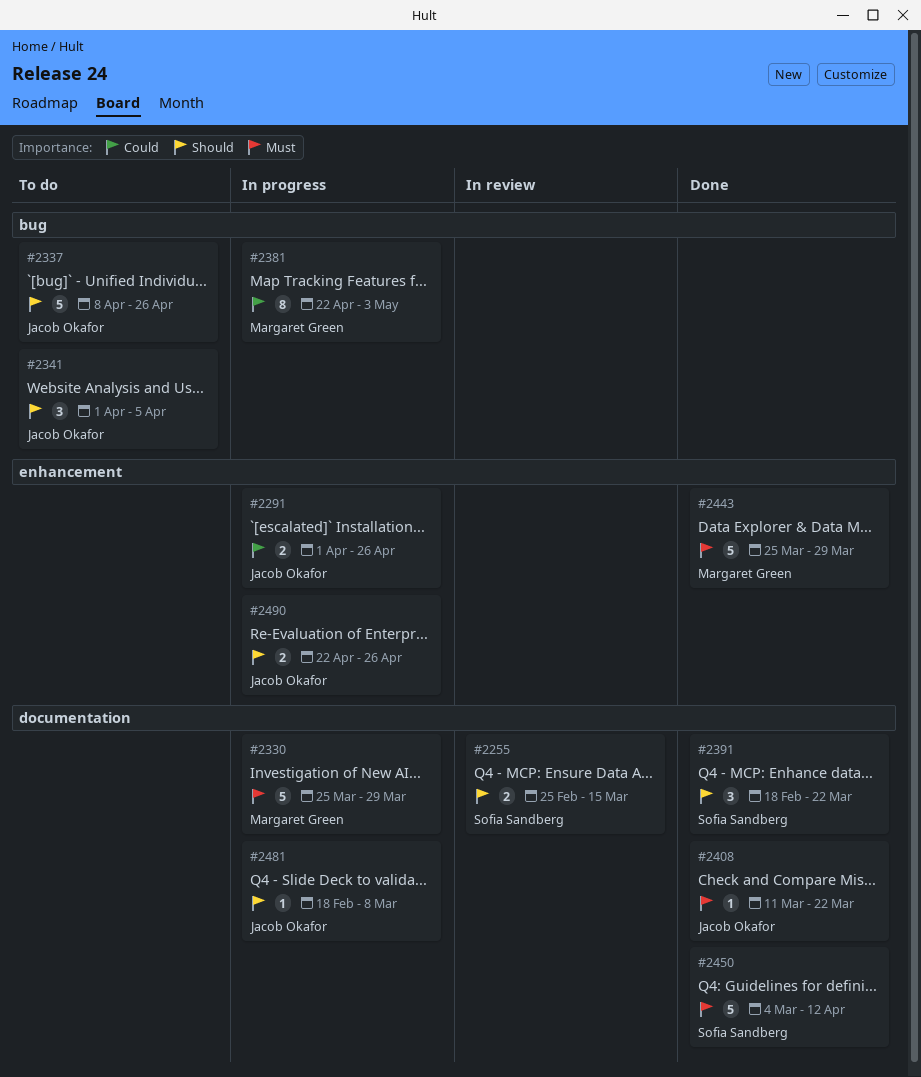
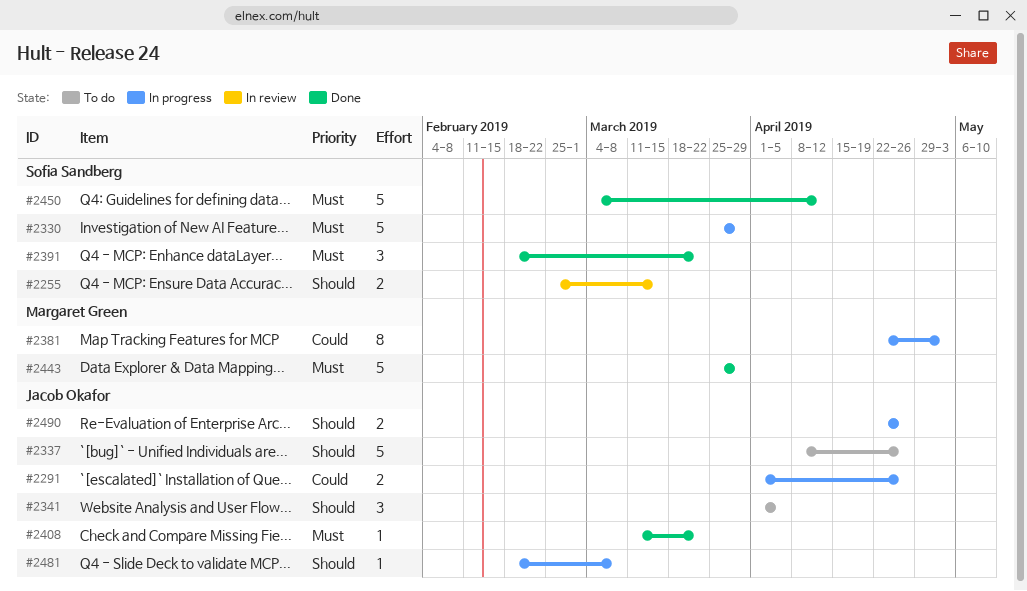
#2330, owner: Margaret Green -> Sofia Sandberg
#2391, priority: Should -> Must

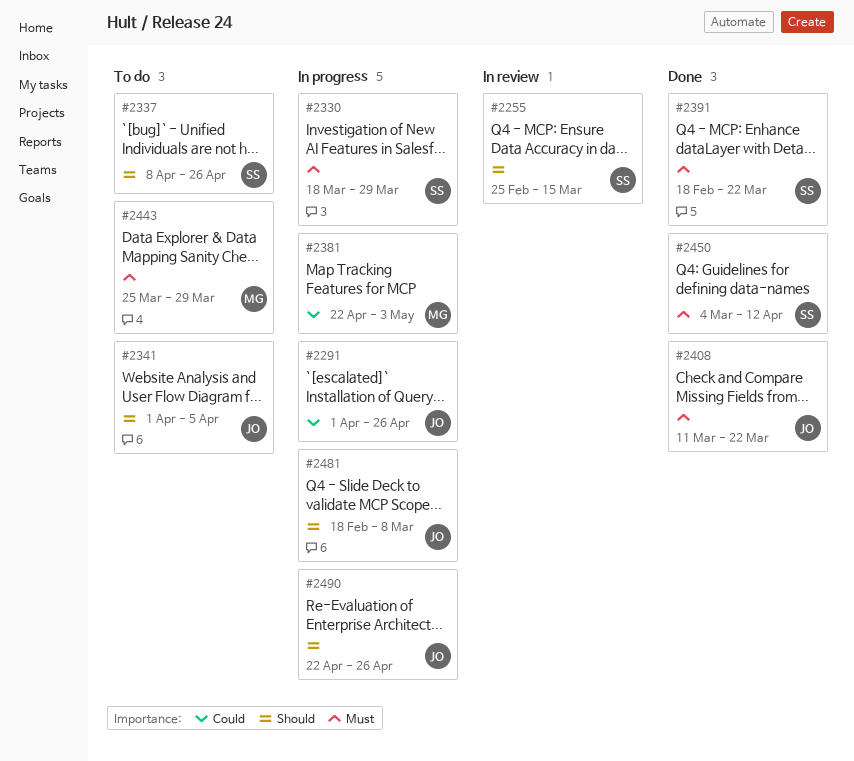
#2330, start: Mar 25 -> Mar 18
#2337, owner: Jacob Okafor -> Sofia Sandberg
#2443, status: Done -> To do

